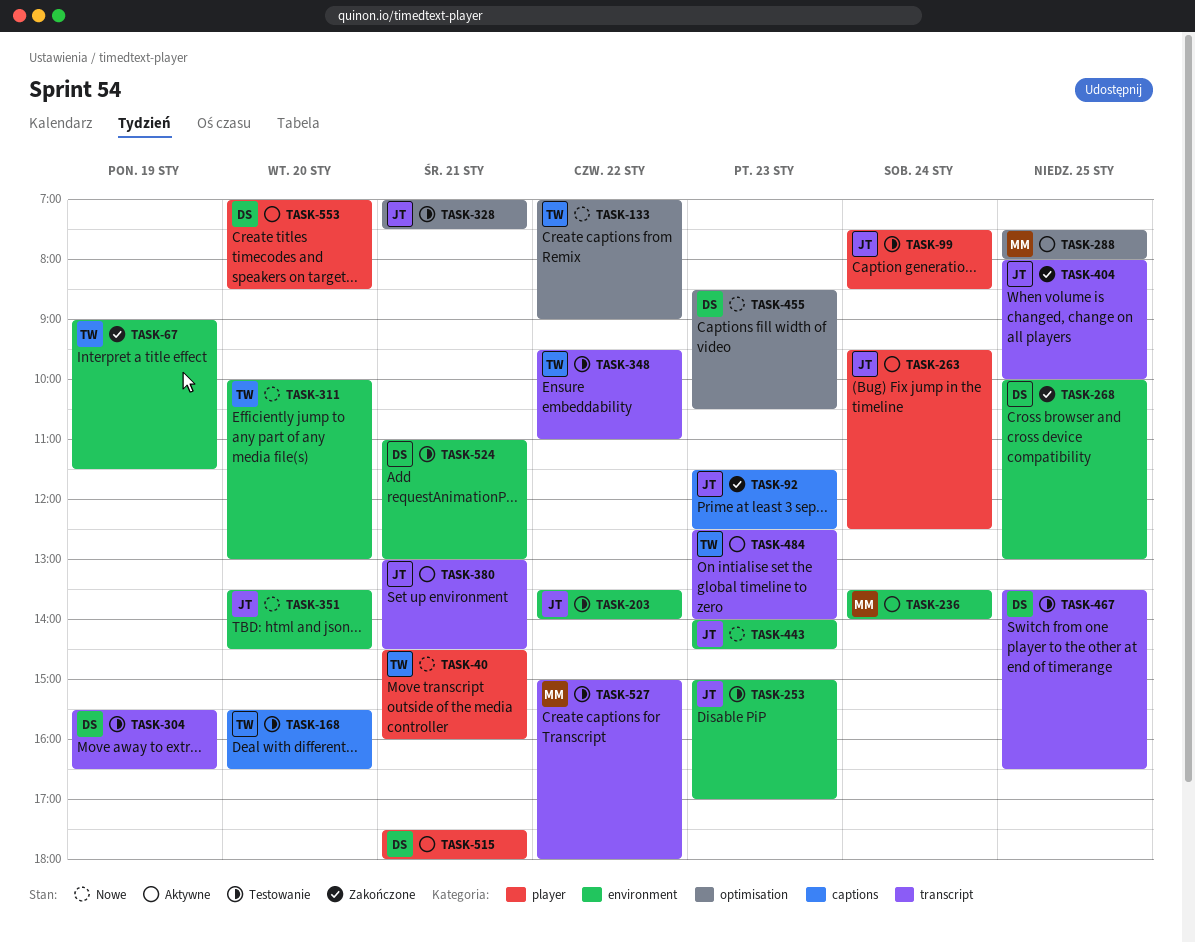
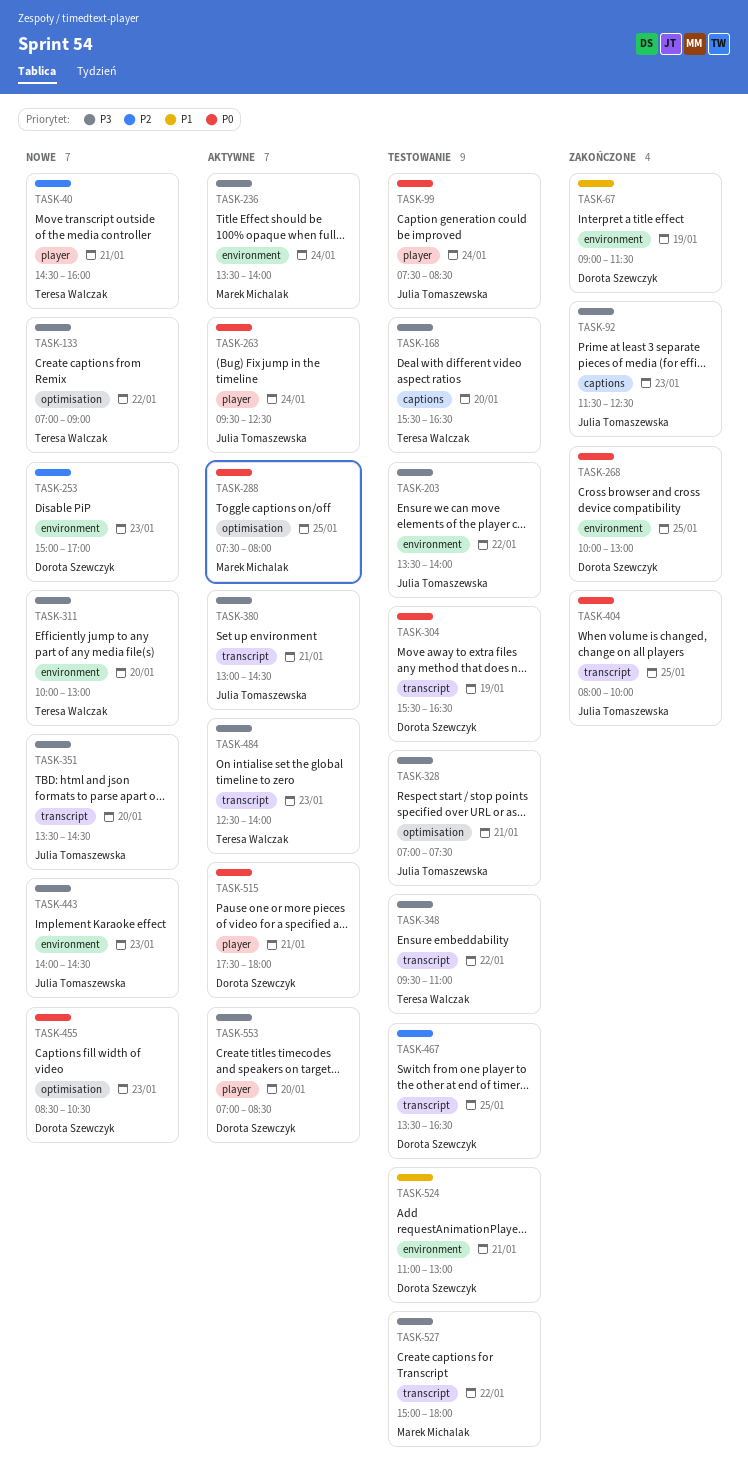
TASK-67, owner: Teresa Walczak -> Dorota Szewczyk
TASK-253, status: Testowanie -> Nowe
TASK-253, owner: Julia Tomaszewska -> Dorota Szewczyk
TASK-351, label: environment -> transcript

